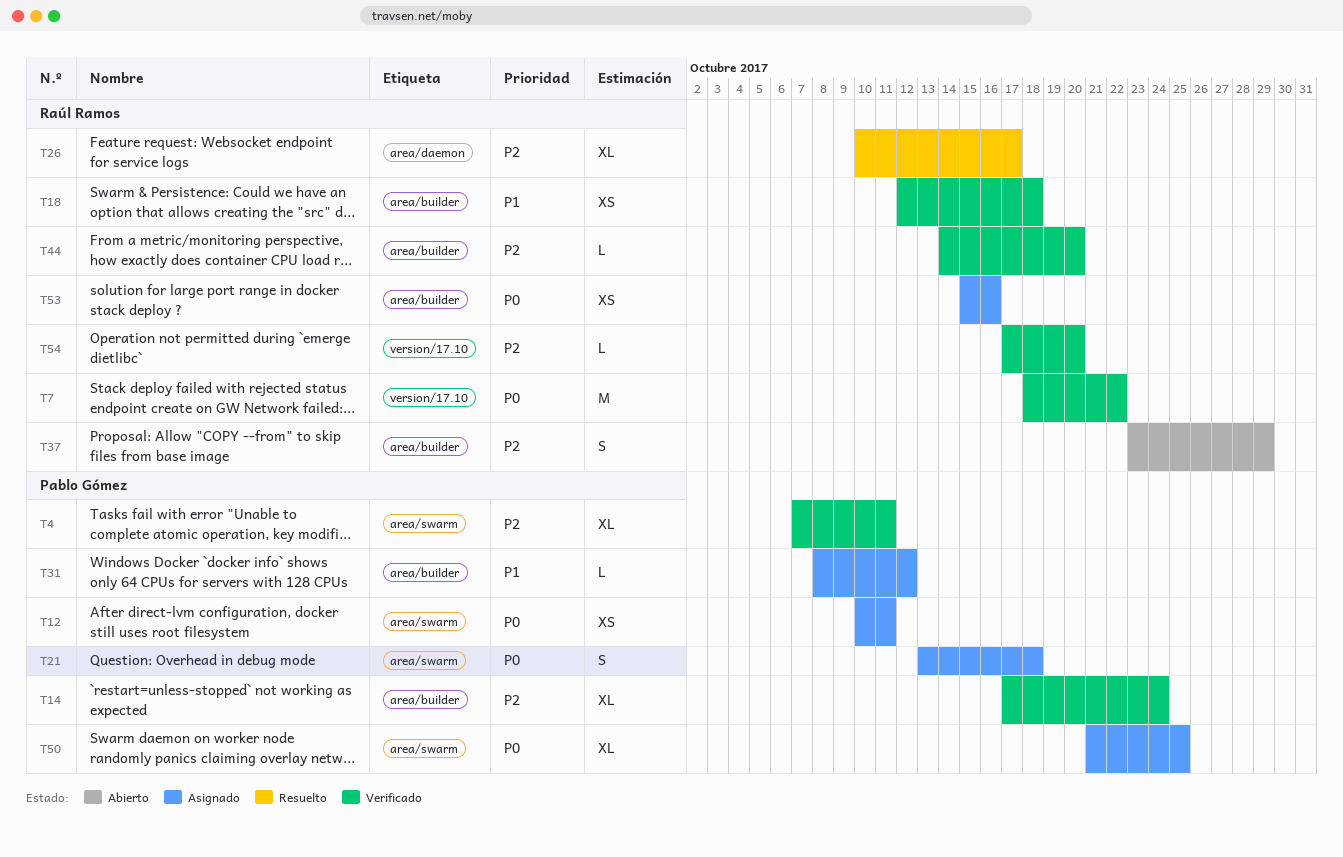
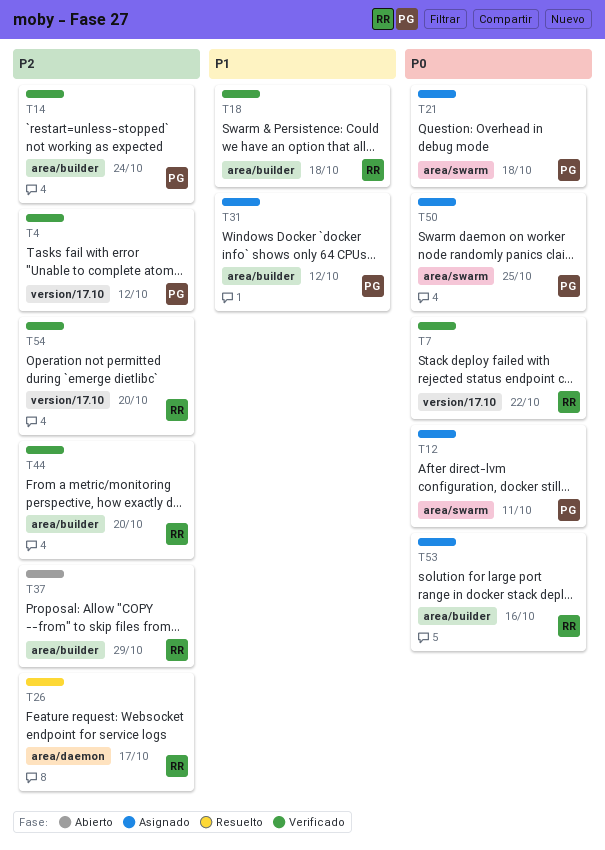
T4, label: area/swarm -> version/17.10
T4, due: Oct 11 -> Oct 12

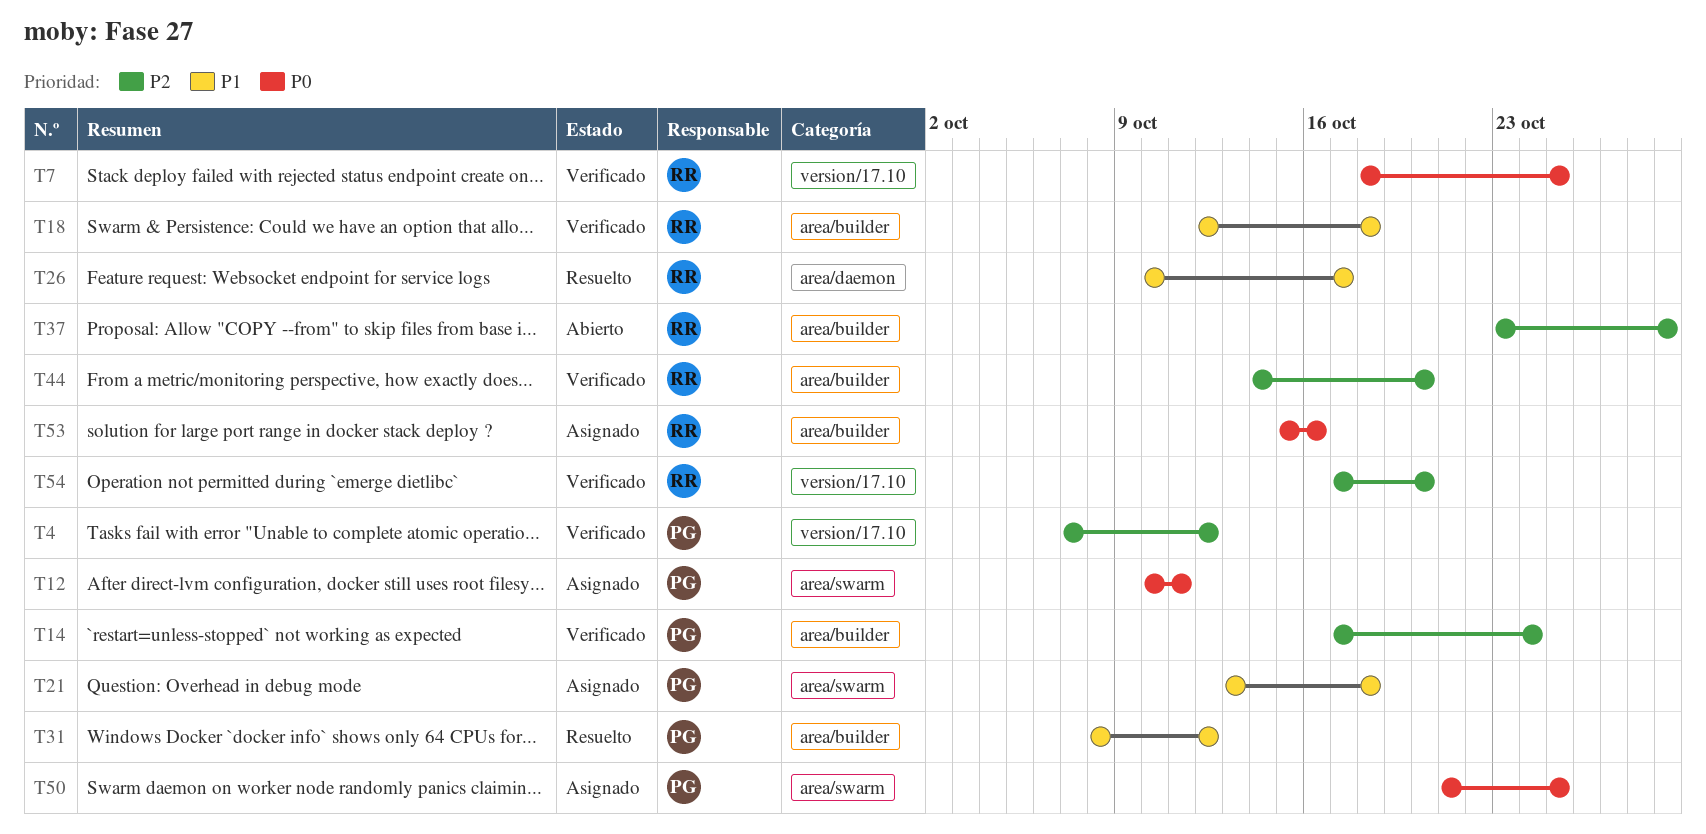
T7, due: Oct 22 -> Oct 25
T21, priority: P0 -> P1
T26, priority: P2 -> P1
T31, status: Asignado -> Resuelto

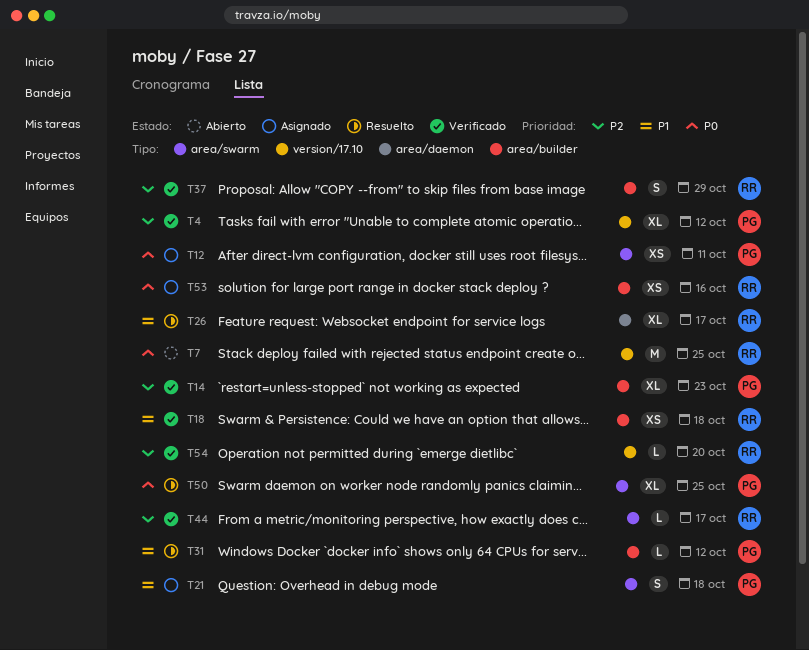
T7, status: Verificado -> Abierto
T14, due: Oct 24 -> Oct 23
T37, status: Abierto -> Verificado
T44, label: area/builder -> area/swarm
T44, due: Oct 20 -> Oct 17
T50, status: Asignado -> Resuelto

